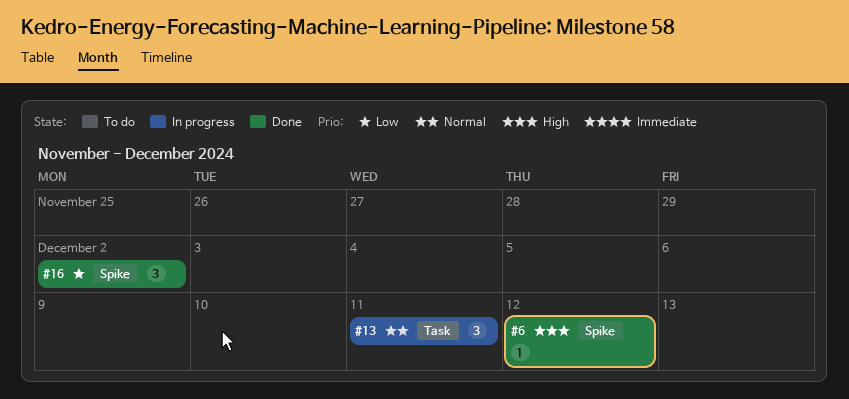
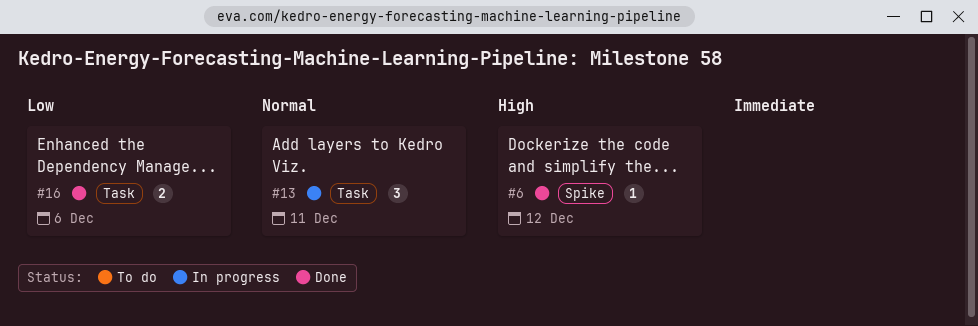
#16, label: Spike -> Task
#16, estimate: 3 -> 2
#16, due: Dec 2 -> Dec 6

